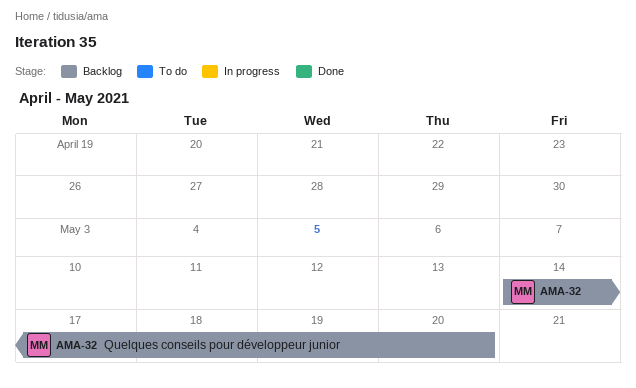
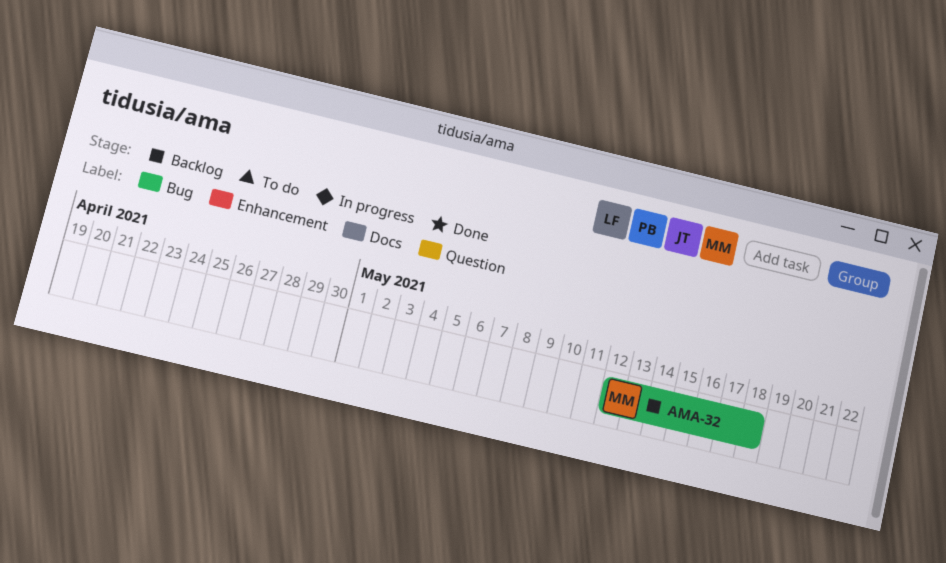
AMA-32, start: May 14 -> May 12
AMA-32, due: May 20 -> May 18

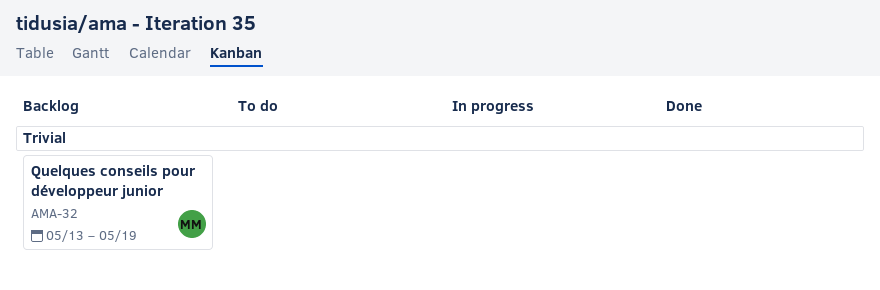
AMA-32, start: May 12 -> May 13
AMA-32, due: May 18 -> May 19

